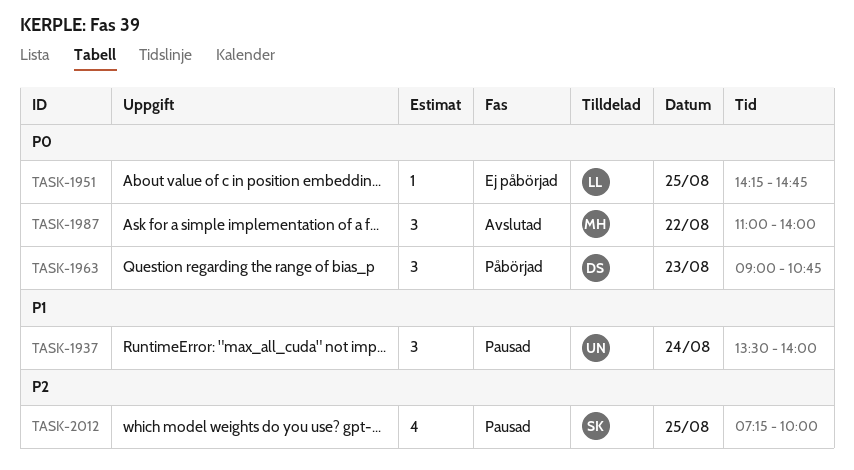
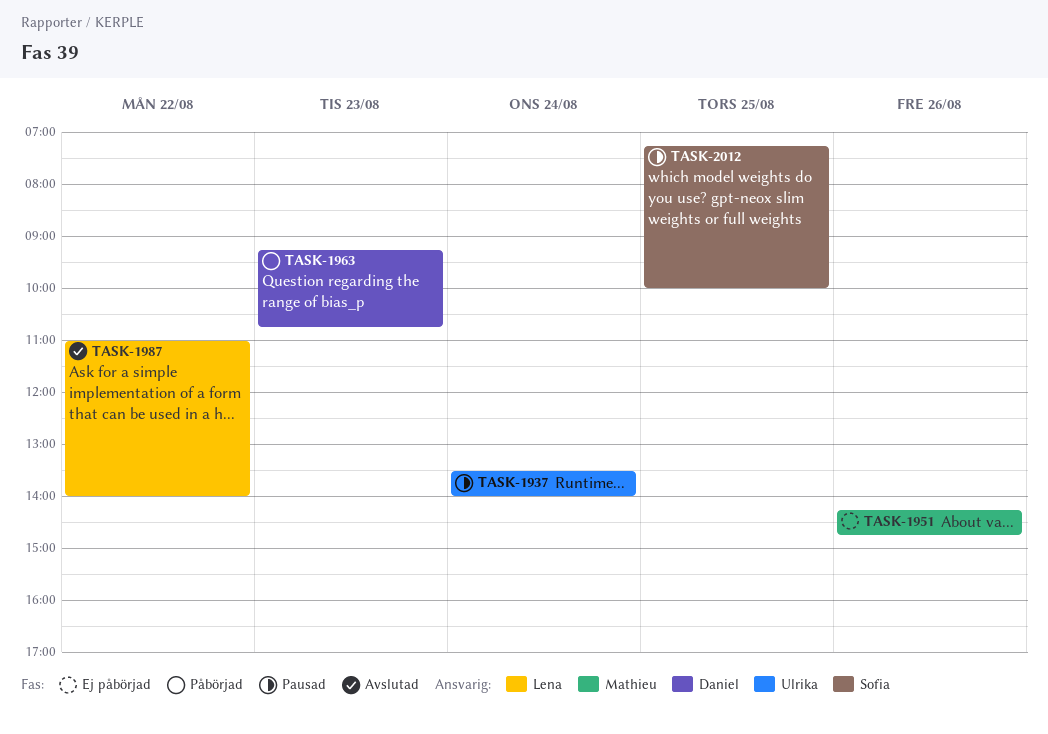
TASK-1951, owner: Lena -> Mathieu
TASK-1951, day: Aug 25 -> Aug 26
TASK-1963, begins: 09:00 -> 09:15
TASK-1987, owner: Mathieu -> Lena

